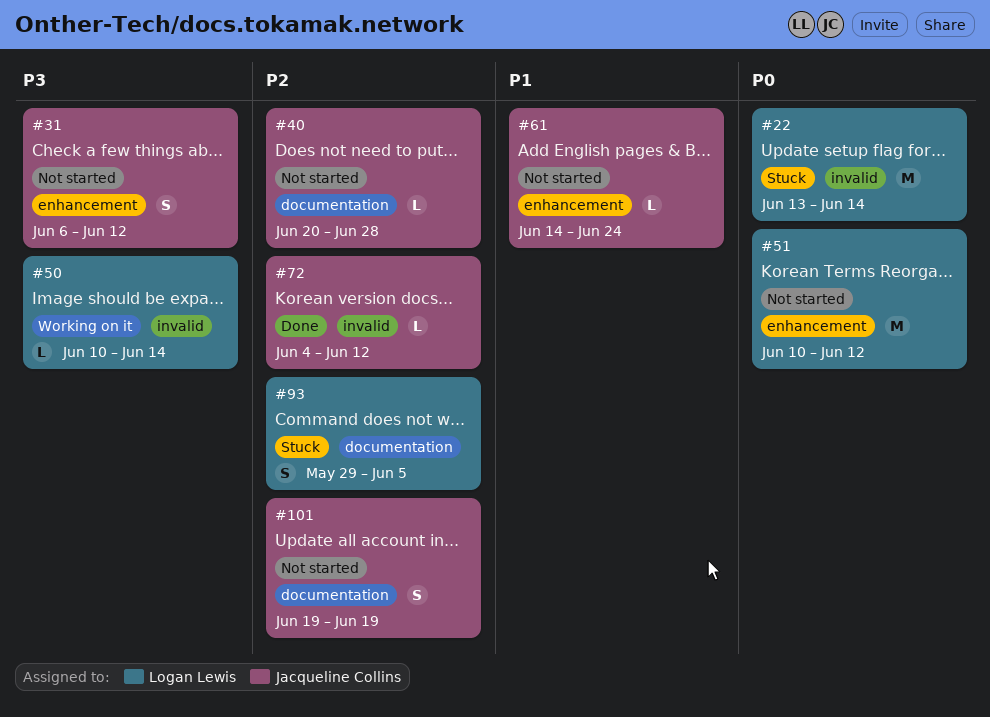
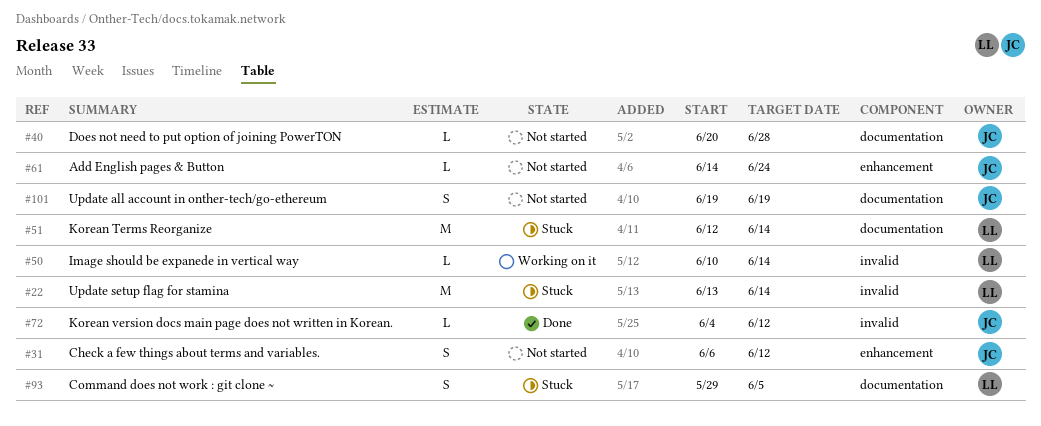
#51, status: Not started -> Stuck
#51, label: enhancement -> documentation
#51, start: Jun 10 -> Jun 12
#51, due: Jun 12 -> Jun 14

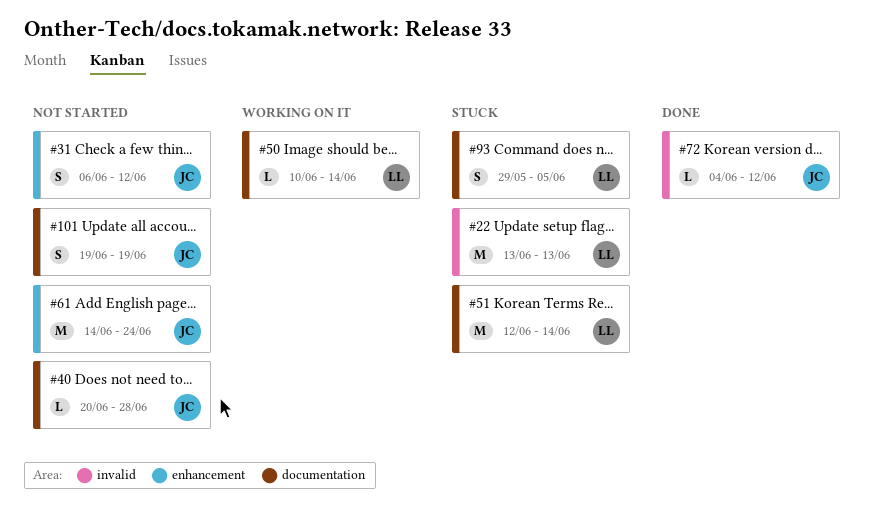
#22, due: Jun 14 -> Jun 13
#50, label: invalid -> documentation
#61, estimate: L -> M

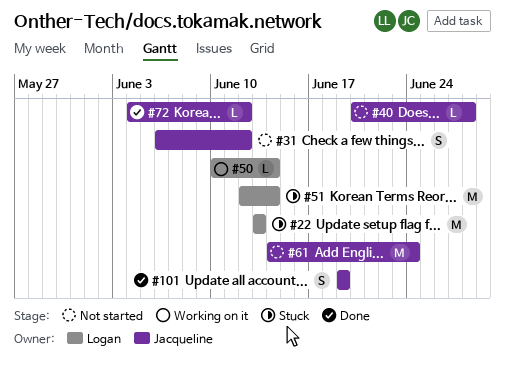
#93: present -> none
#101, status: Not started -> Done

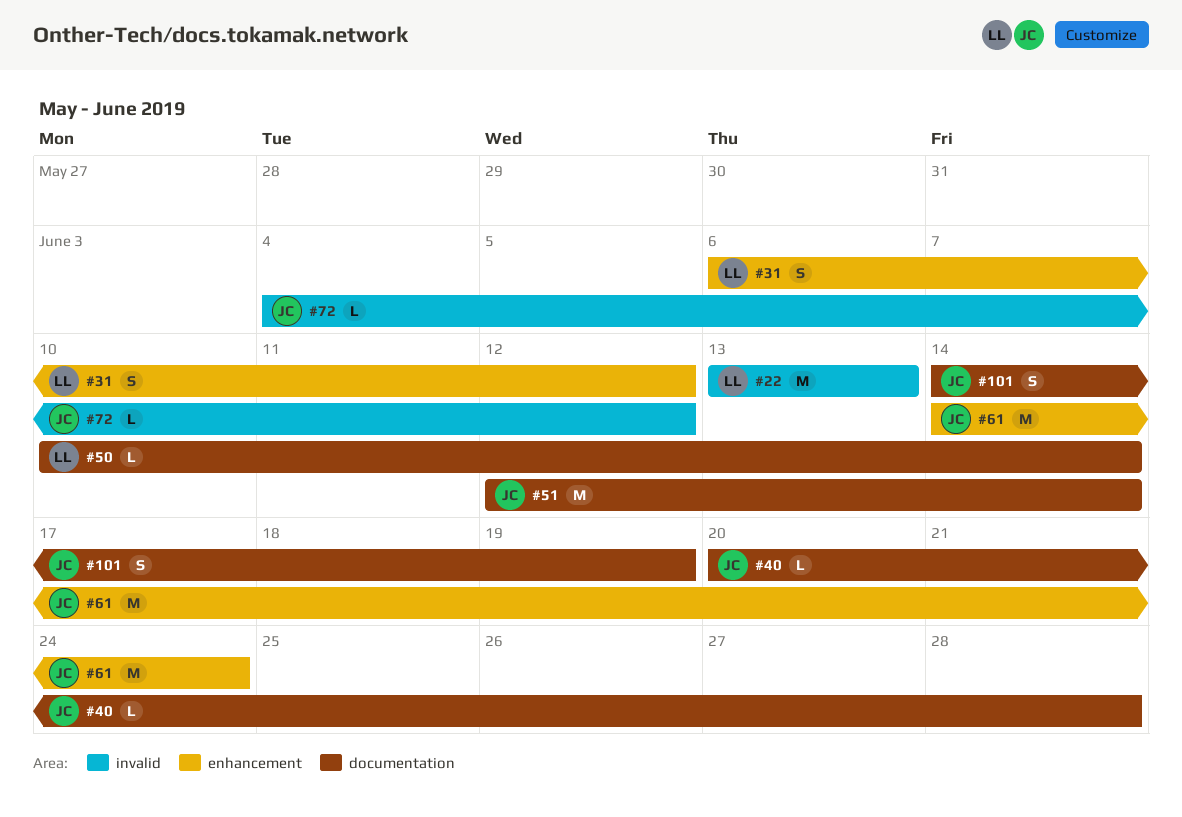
#31, owner: Jacqueline -> Logan
#51, owner: Logan -> Jacqueline
#101, start: Jun 19 -> Jun 14

